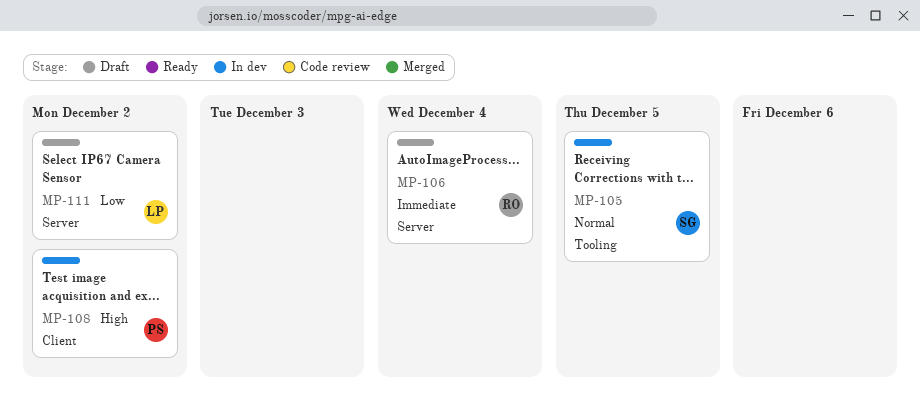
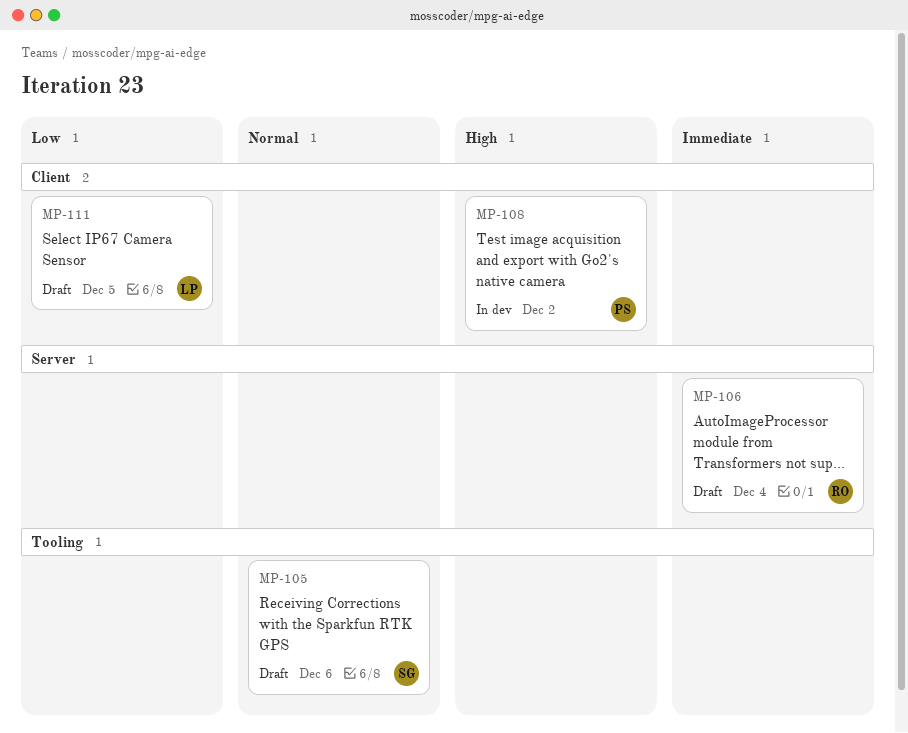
MP-105, status: In dev -> Draft
MP-105, due: Dec 5 -> Dec 6
MP-111, label: Server -> Client
MP-111, due: Dec 2 -> Dec 5

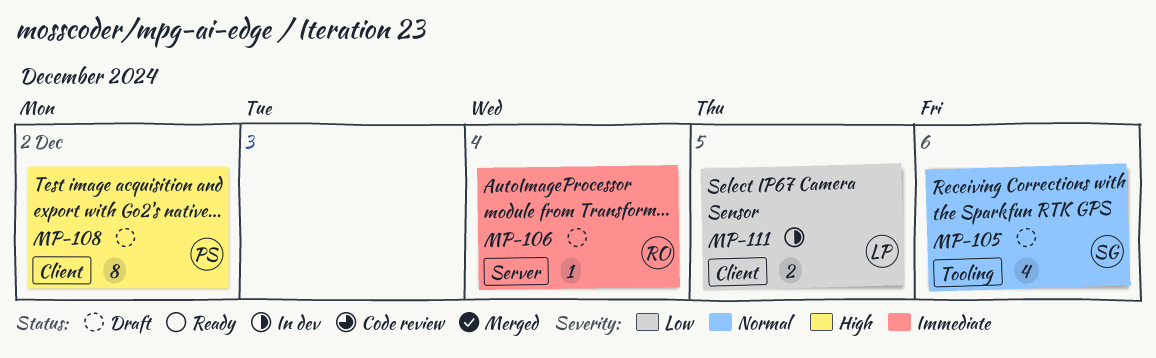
MP-108, status: In dev -> Draft
MP-111, status: Draft -> In dev

